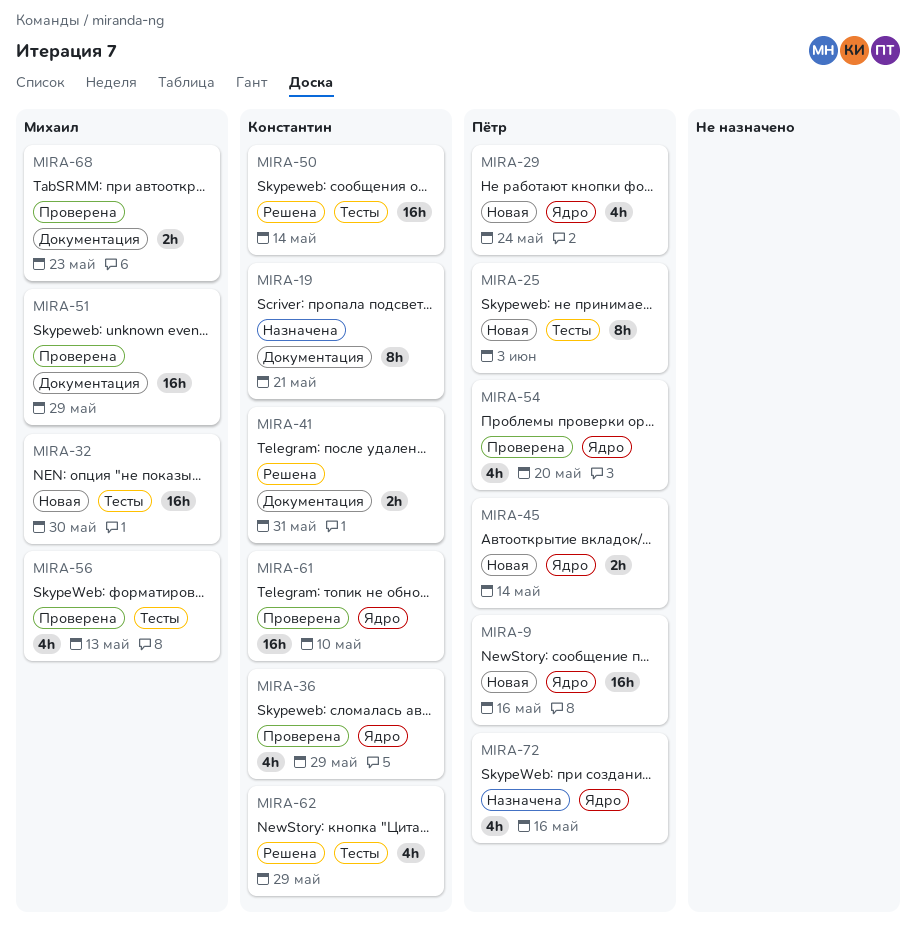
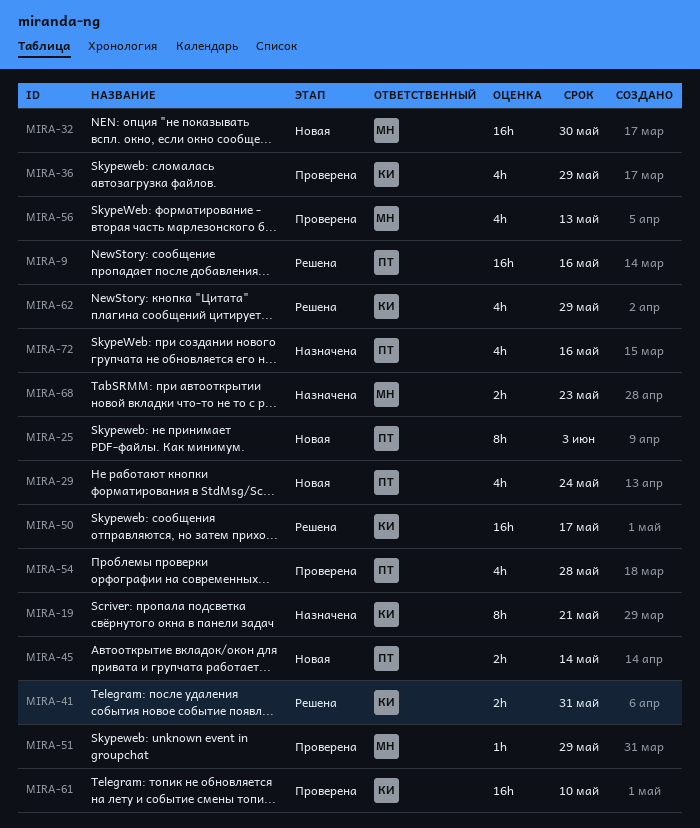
MIRA-9, status: Новая -> Решена
MIRA-50, due: May 14 -> May 17
MIRA-51, estimate: 16h -> 1h
MIRA-54, due: May 20 -> May 28
MIRA-68, status: Проверена -> Назначена

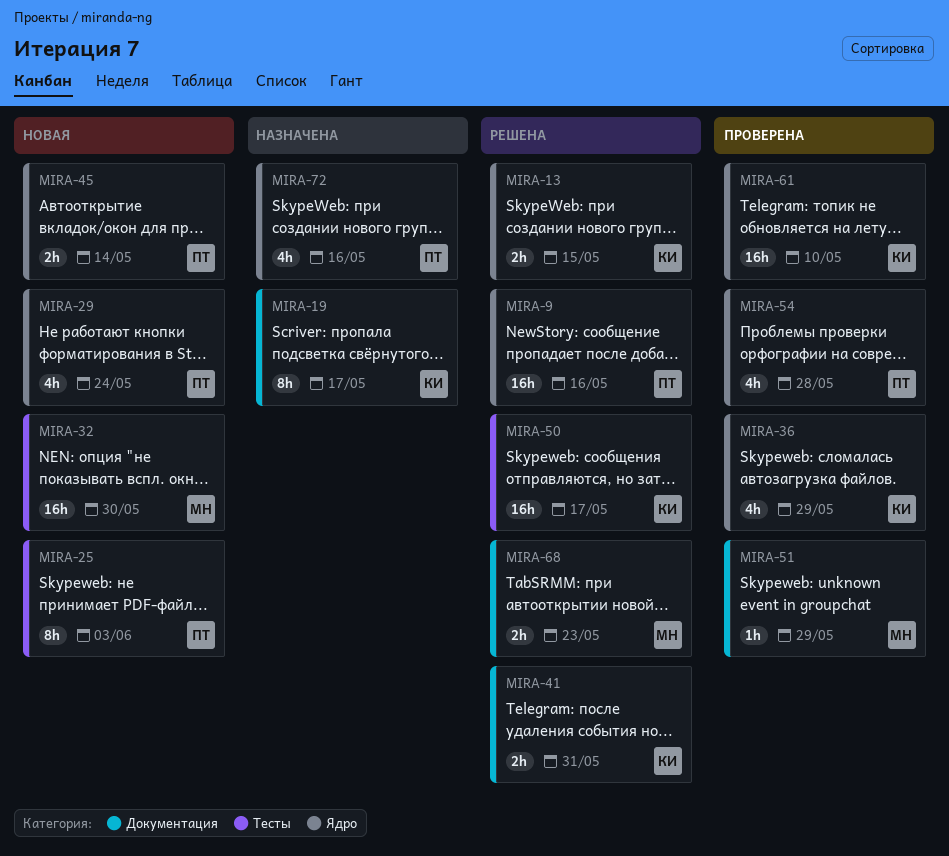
MIRA-13: none -> present
MIRA-19, due: May 21 -> May 17
MIRA-56: present -> none
MIRA-62: present -> none
MIRA-68, status: Назначена -> Решена

